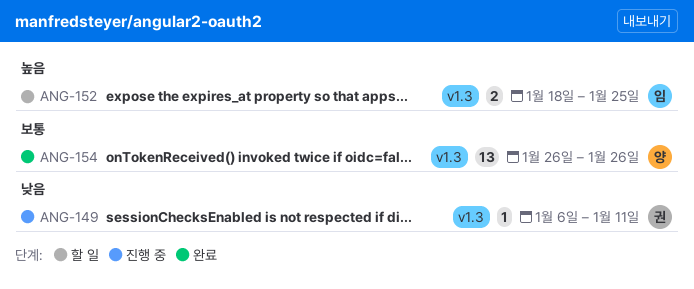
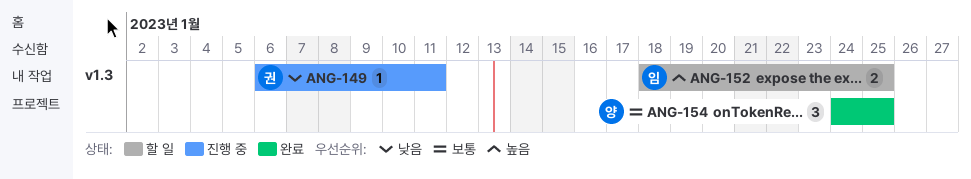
ANG-154, estimate: 13 -> 3
ANG-154, start: Jan 26 -> Jan 24
ANG-154, due: Jan 26 -> Jan 25

